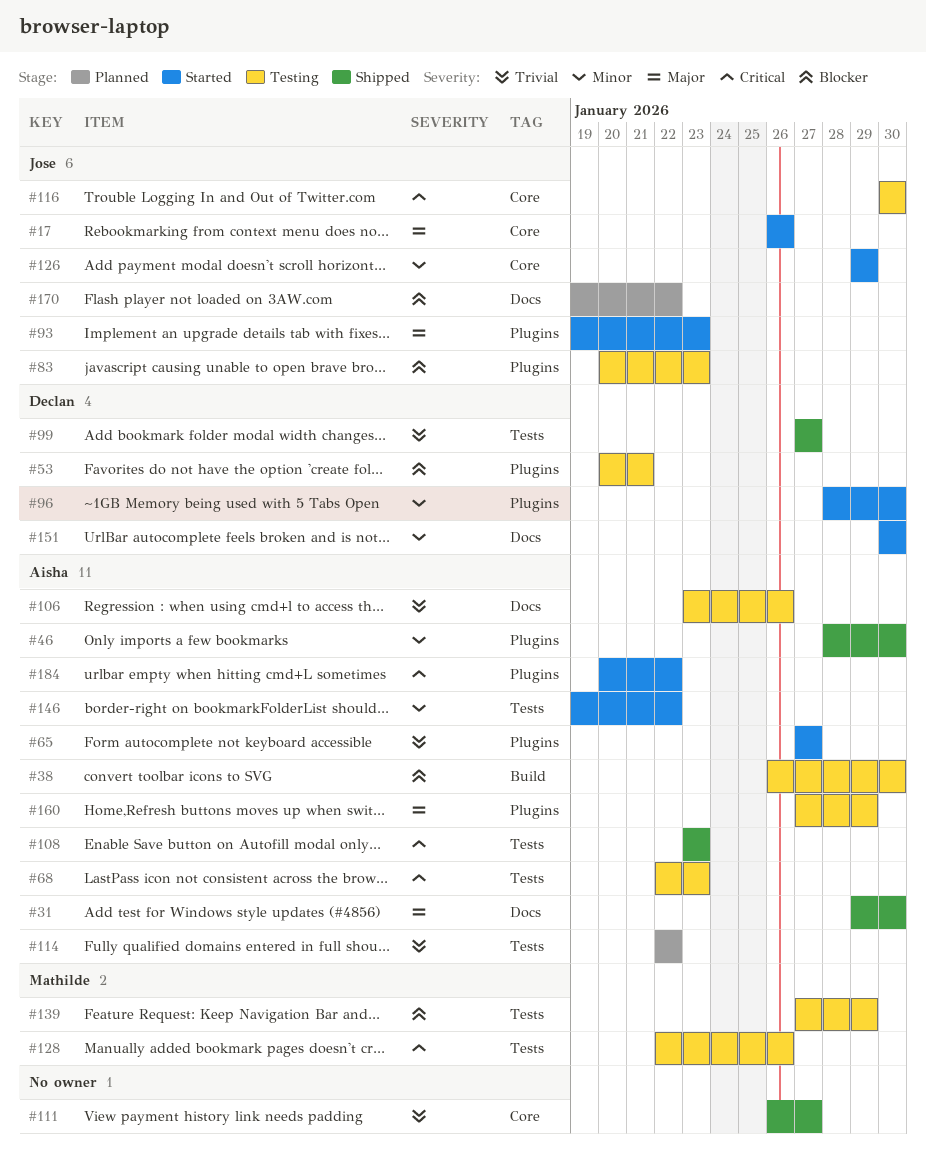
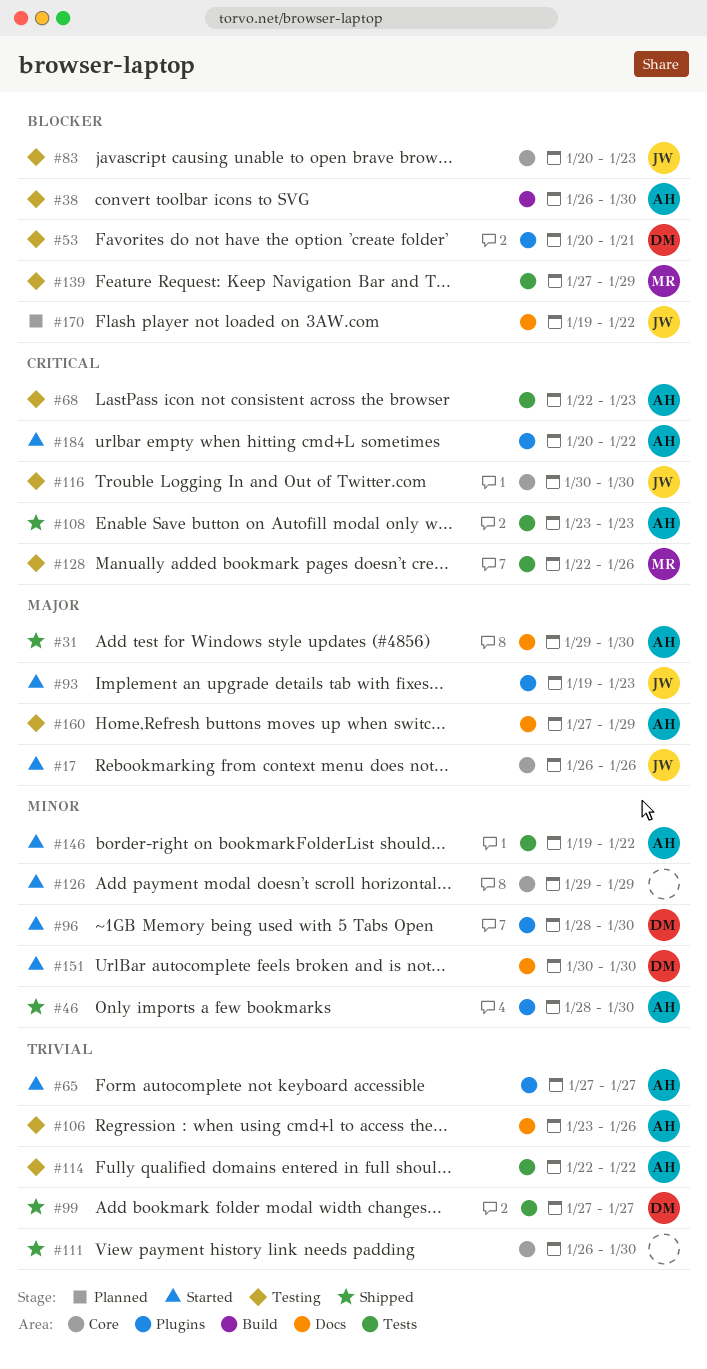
#83, label: Plugins -> Core
#111, due: Jan 27 -> Jan 30
#114, status: Planned -> Testing
#126, owner: Jose -> none
#160, label: Plugins -> Docs

